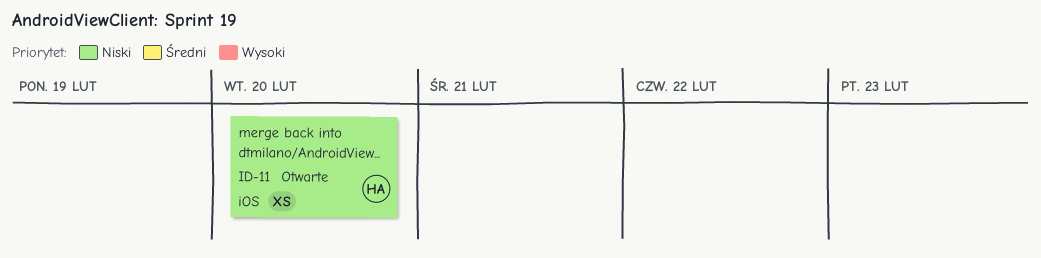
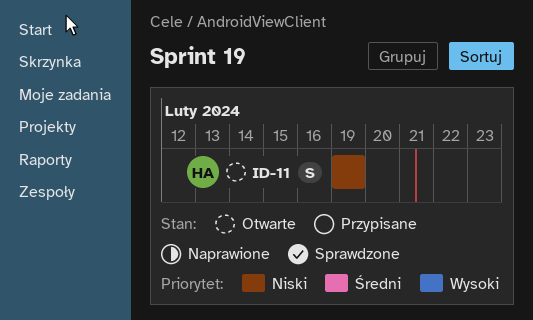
ID-11, estimate: XS -> S
ID-11, due: Feb 20 -> Feb 19

